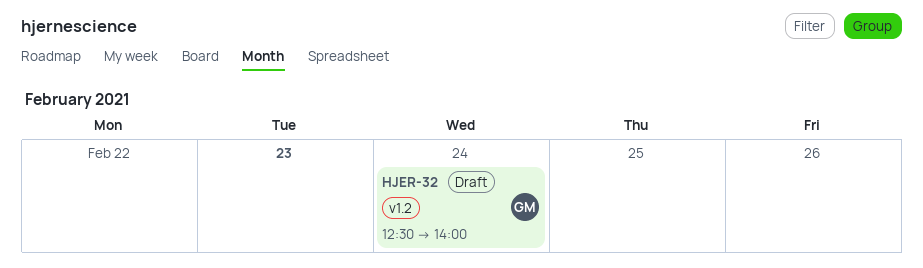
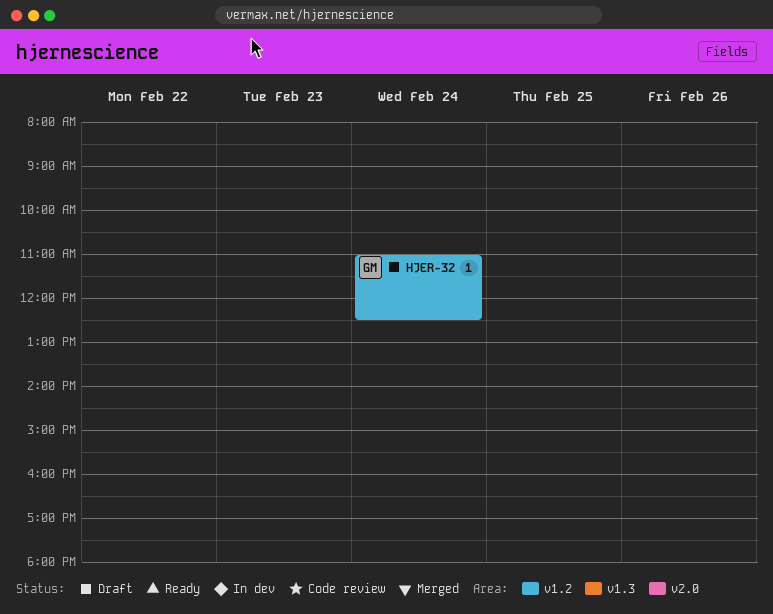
HJER-32, begins: 12:30 -> 11:00
HJER-32, ends: 14:00 -> 12:30

